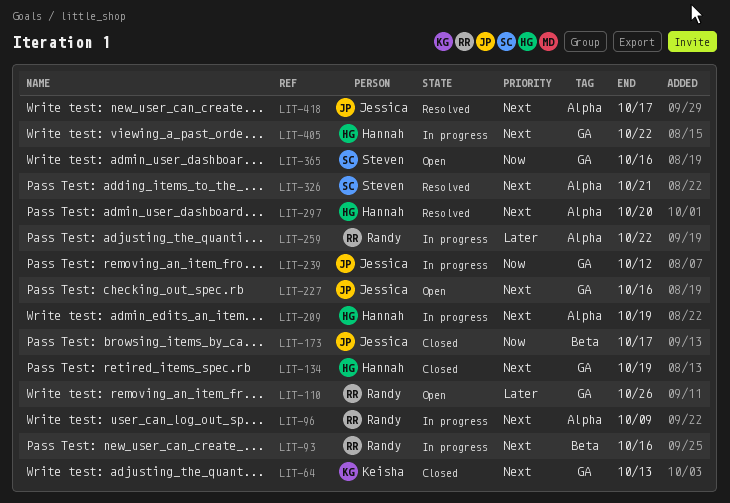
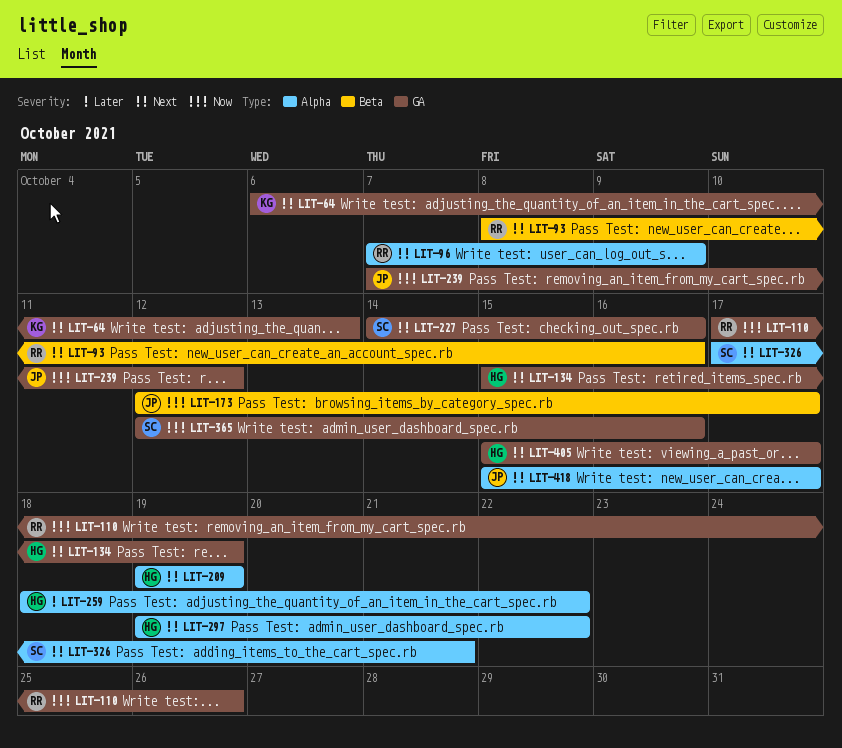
LIT-110, priority: Later -> Now
LIT-227, owner: Jessica -> Steven
LIT-259, owner: Randy -> Hannah
LIT-297, due: Oct 20 -> Oct 22
LIT-405, due: Oct 22 -> Oct 17

